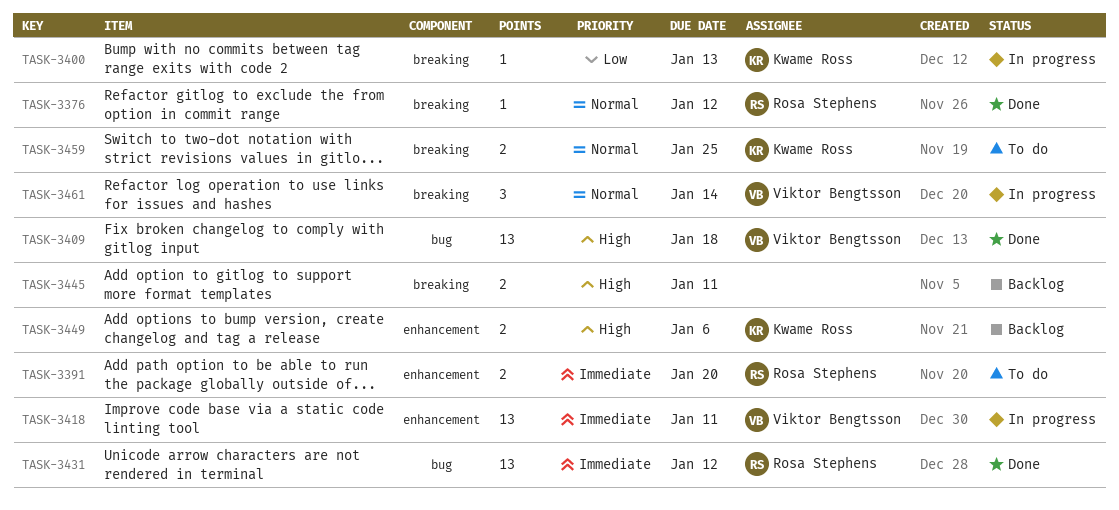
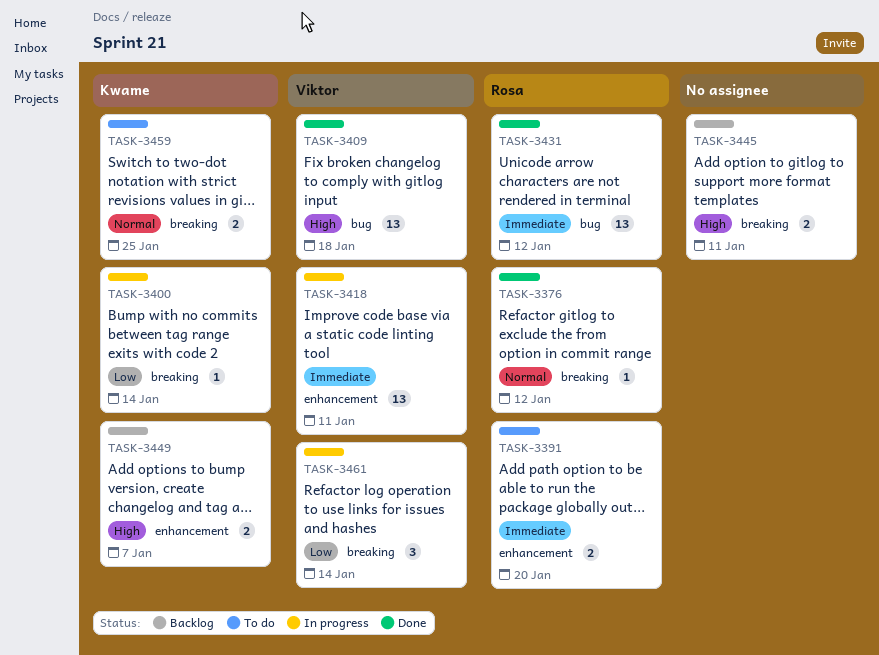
TASK-3400, due: Jan 13 -> Jan 14
TASK-3449, due: Jan 6 -> Jan 7
TASK-3461, priority: Normal -> Low

